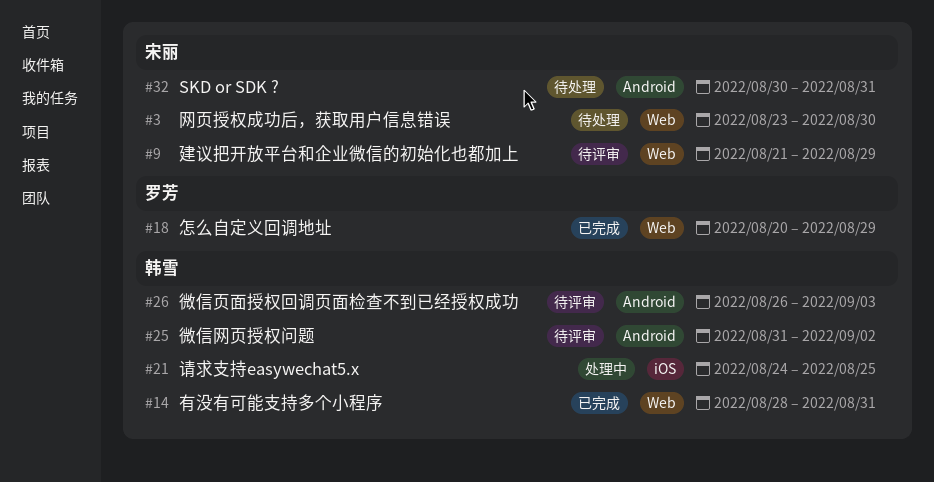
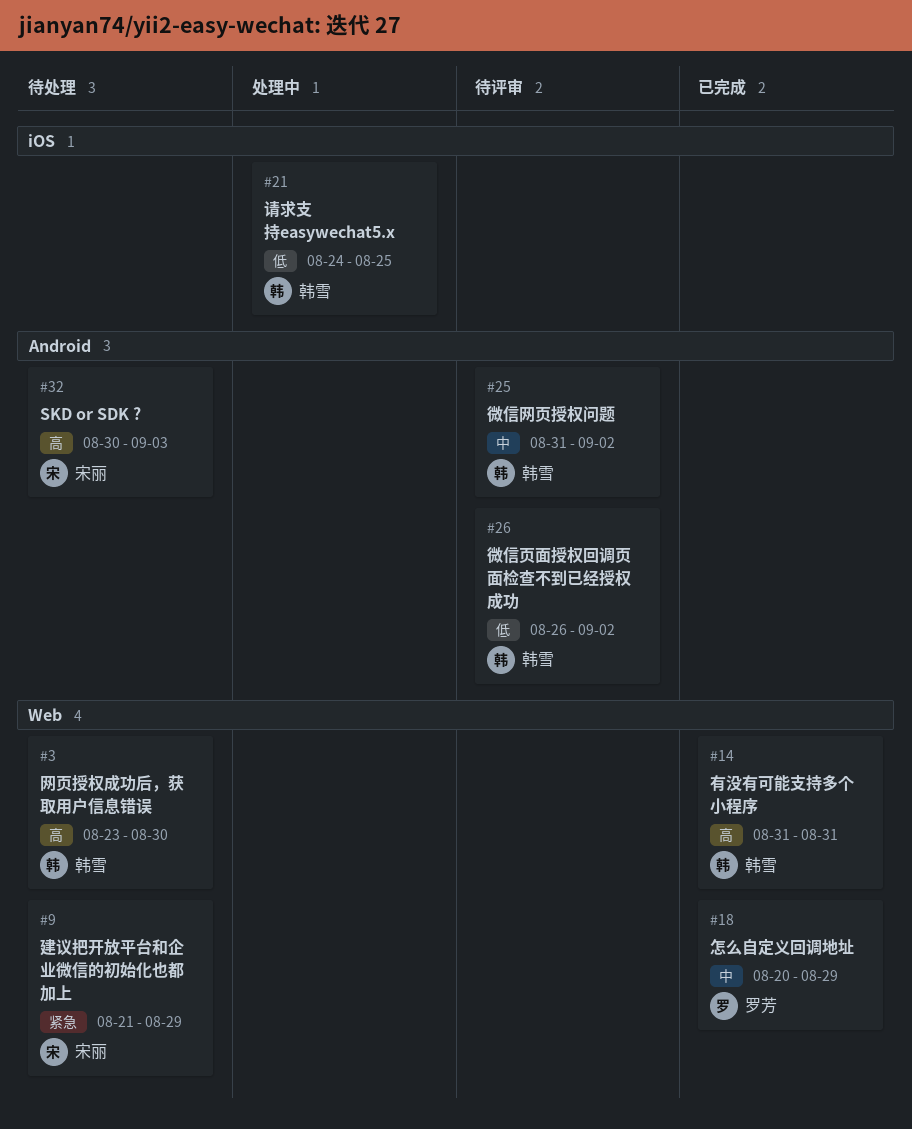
#3, owner: 宋丽 -> 韩雪
#9, status: 待评审 -> 待处理
#14, start: Aug 28 -> Aug 31
#26, due: Sep 3 -> Sep 2
#32, due: Aug 31 -> Sep 3

